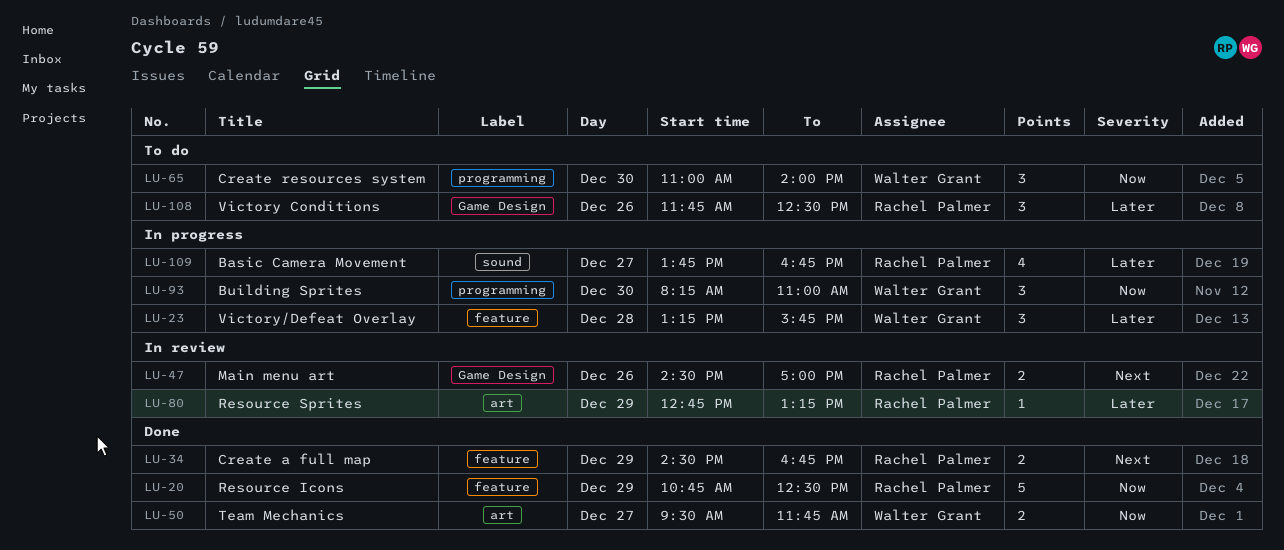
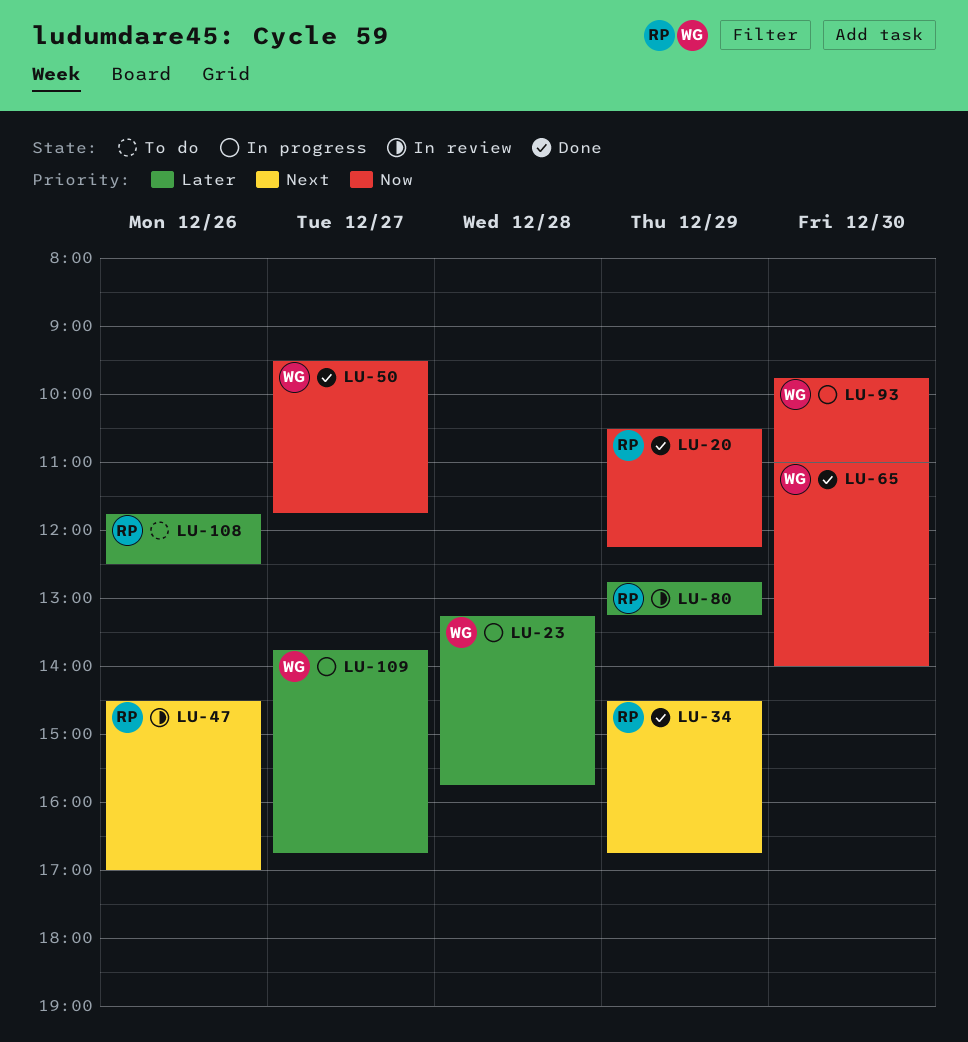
LU-20, begins: 10:45 -> 10:30
LU-20, ends: 12:30 -> 12:15
LU-65, status: To do -> Done
LU-93, begins: 08:15 -> 09:45
LU-109, owner: Rachel Palmer -> Walter Grant

